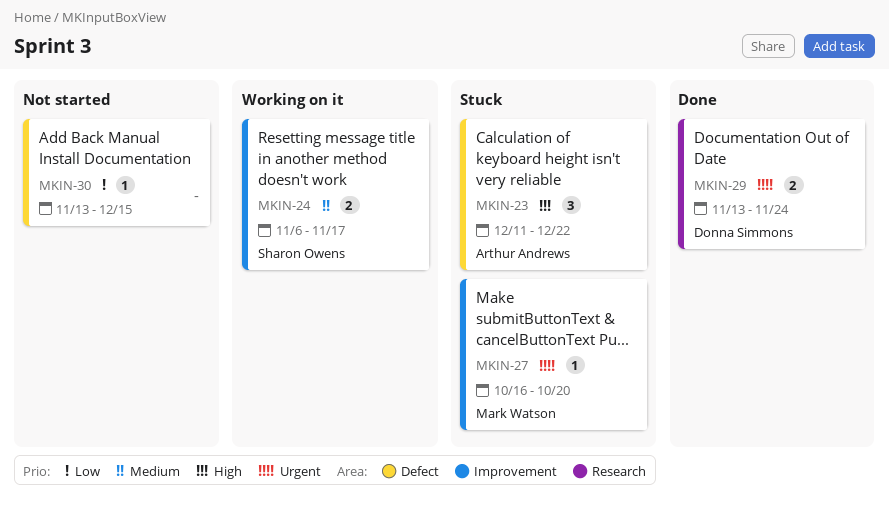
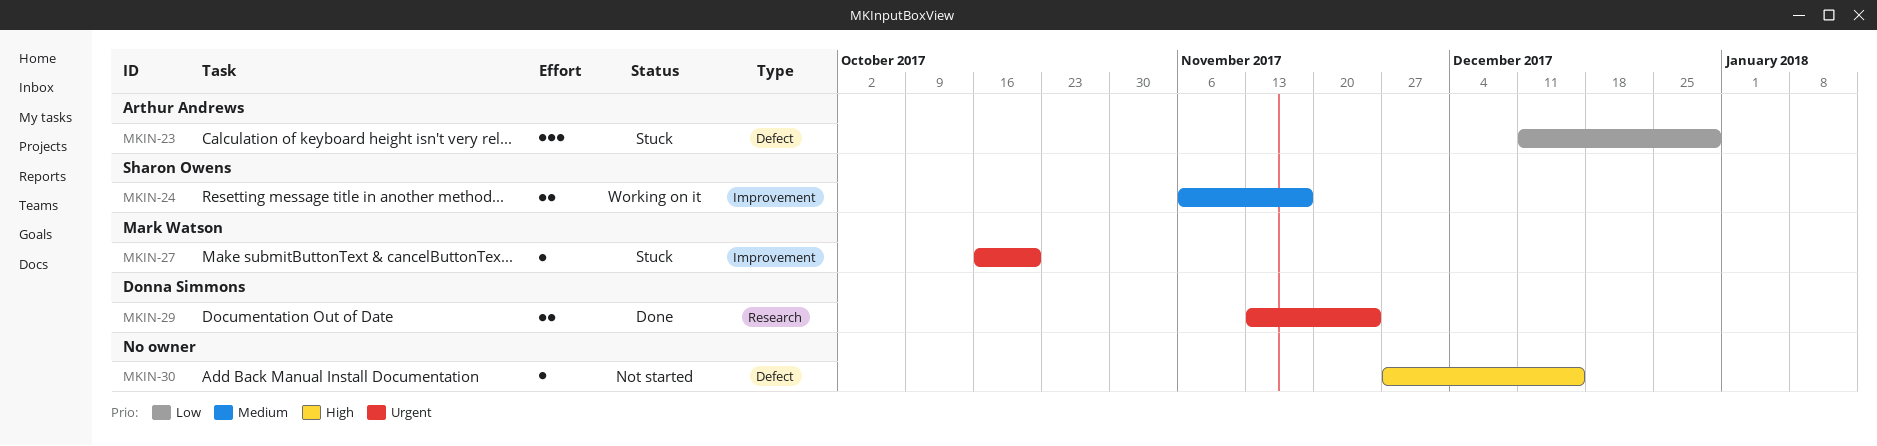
MKIN-23, priority: High -> Low
MKIN-23, due: Dec 22 -> Dec 29
MKIN-30, priority: Low -> High
MKIN-30, start: Nov 13 -> Nov 27

